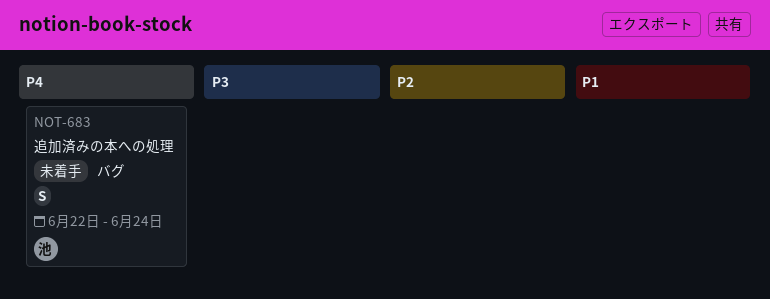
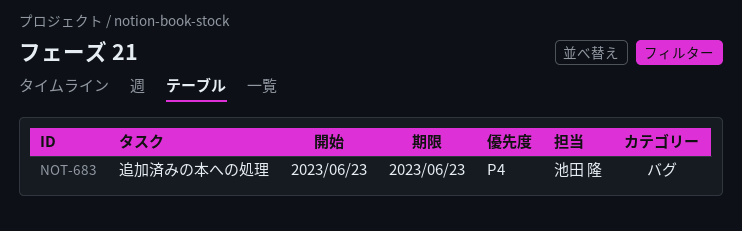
NOT-683, start: Jun 22 -> Jun 23
NOT-683, due: Jun 24 -> Jun 23

